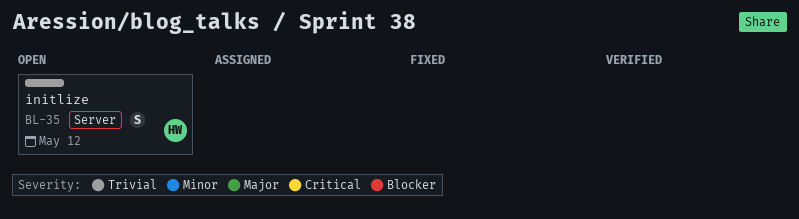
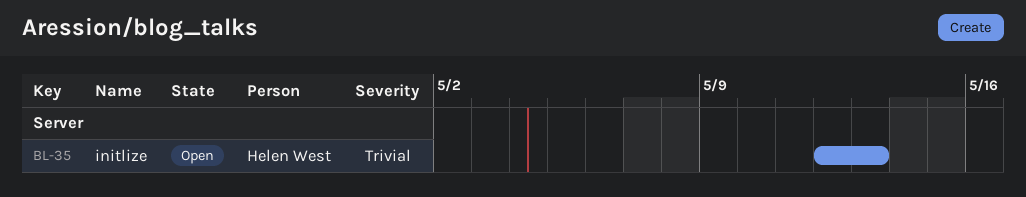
BL-35, due: May 12 -> May 13

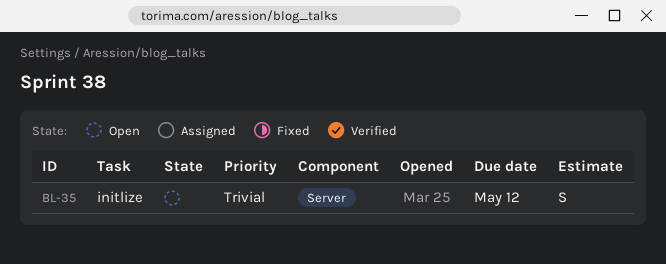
BL-35, due: May 13 -> May 12

